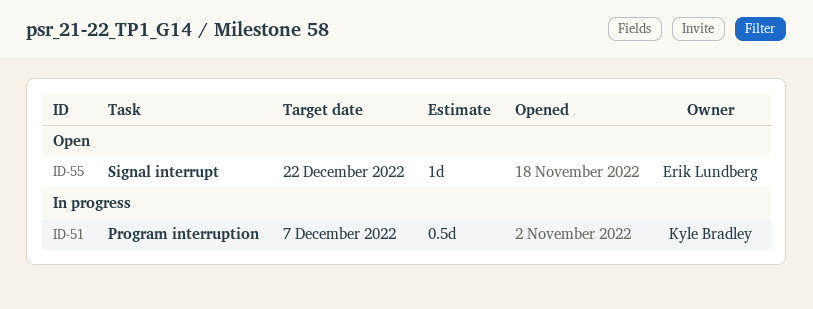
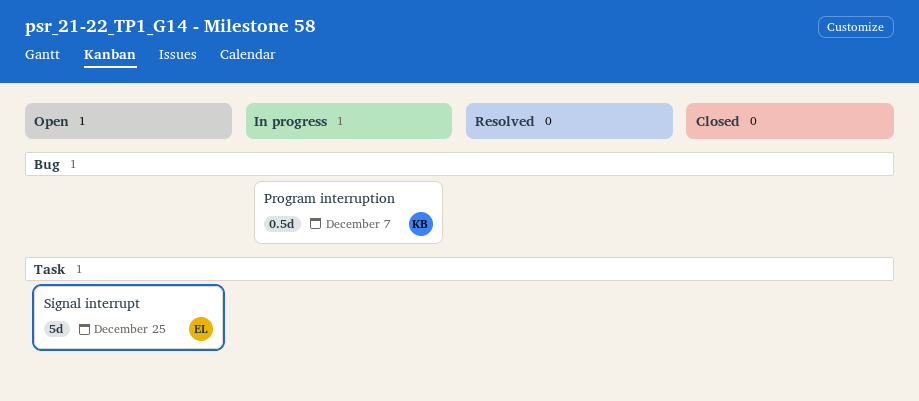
Signal interrupt, estimate: 1d -> 5d
Signal interrupt, due: Dec 22 -> Dec 25

